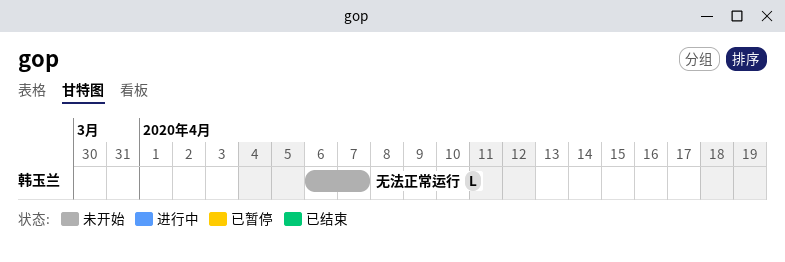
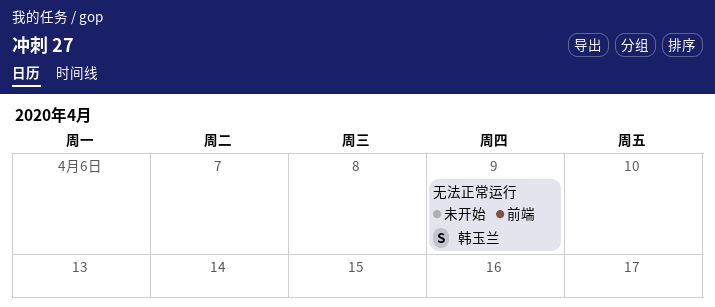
无法正常运行, estimate: L -> S
无法正常运行, due: Apr 7 -> Apr 9

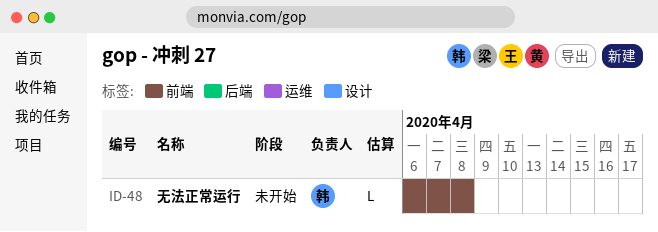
无法正常运行, estimate: S -> L
无法正常运行, due: Apr 9 -> Apr 8

